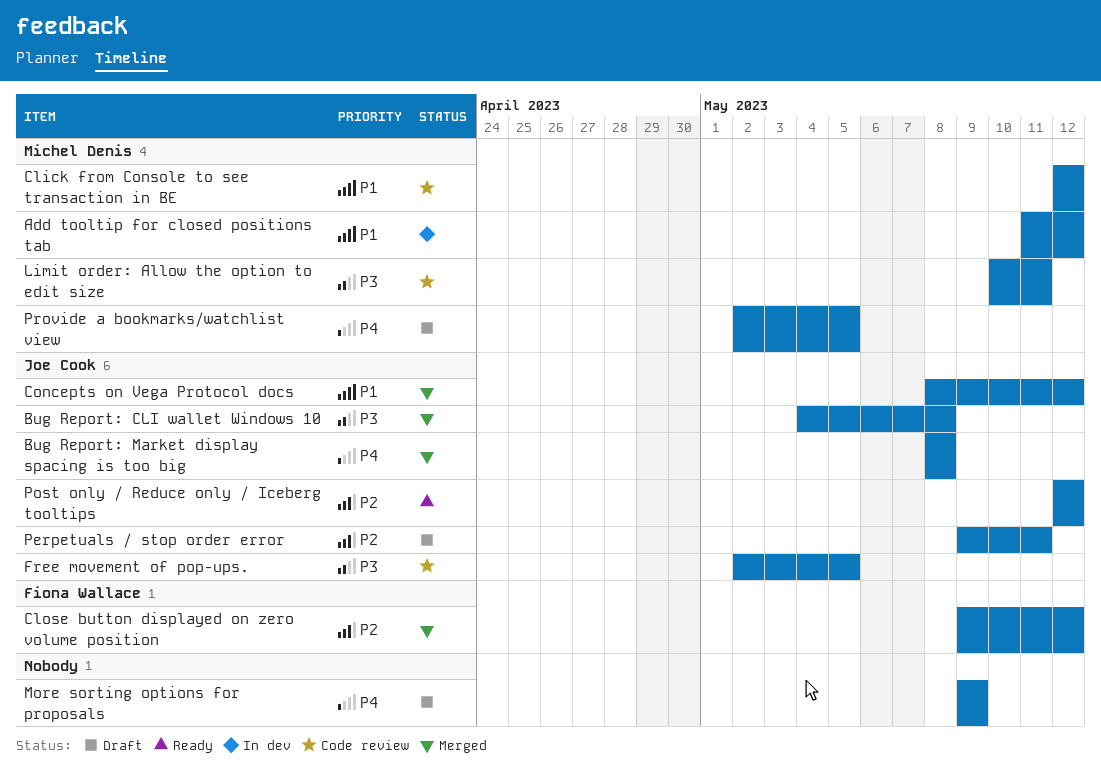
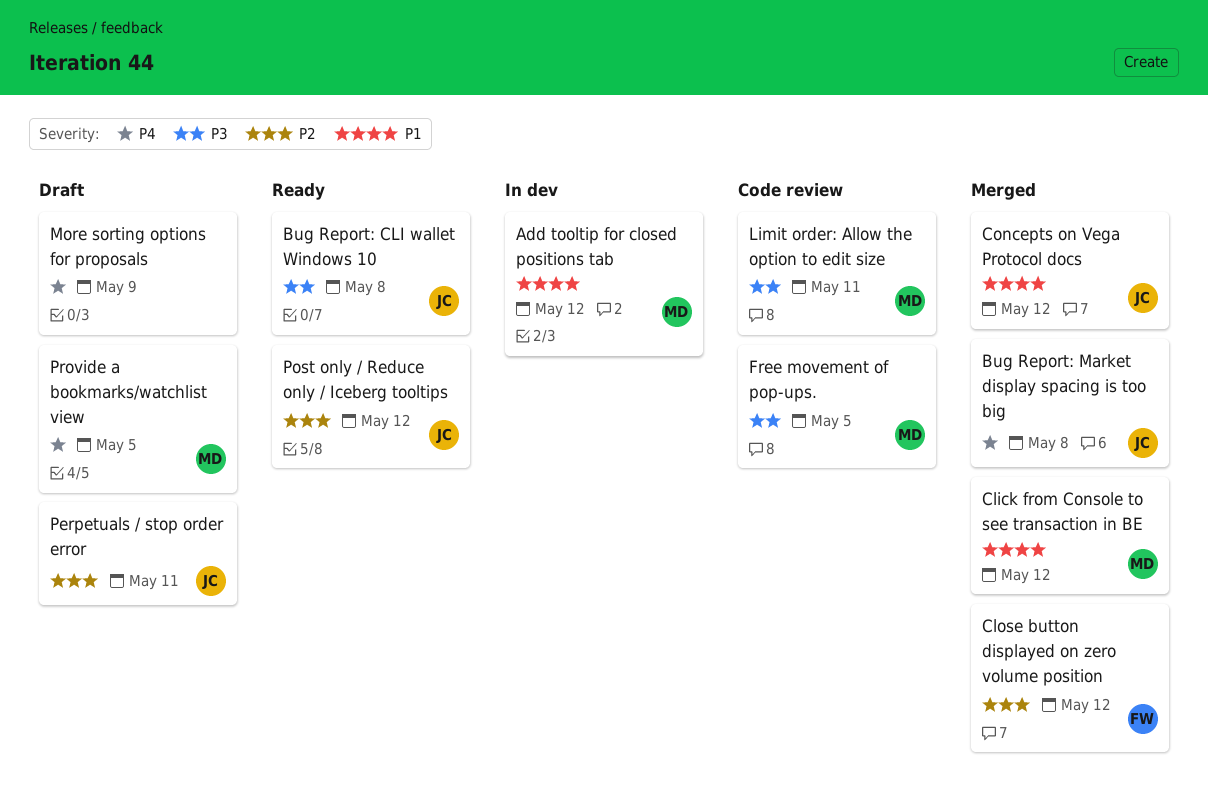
Bug Report: CLI wallet Windows 10, status: Merged -> Ready
Click from Console to see transaction in BE, status: Code review -> Merged
Free movement of pop-ups., owner: Joe Cook -> Michel Denis

